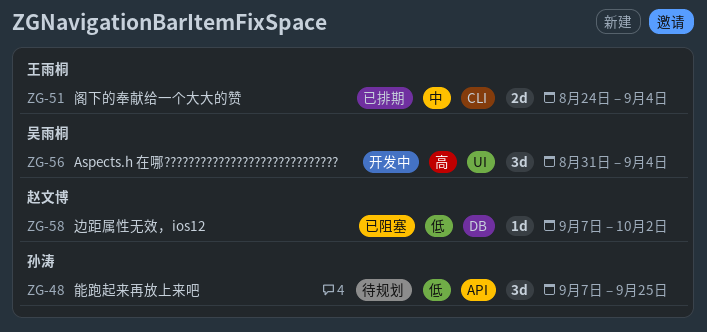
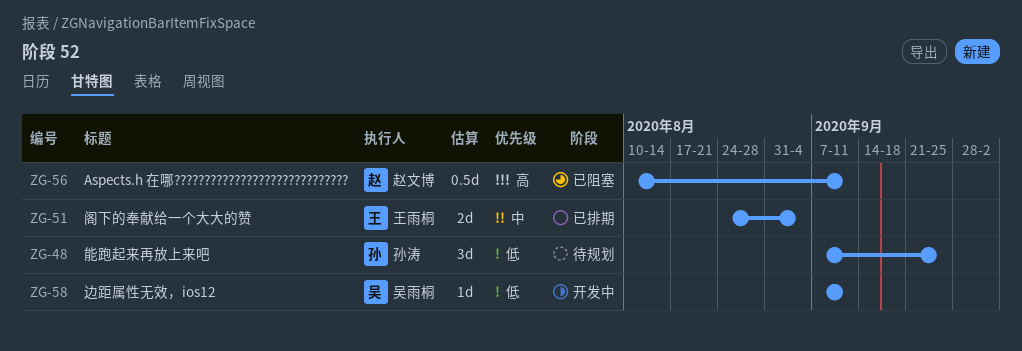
ZG-56, status: 开发中 -> 已阻塞
ZG-56, owner: 吴雨桐 -> 赵文博
ZG-56, estimate: 3d -> 0.5d
ZG-56, start: Aug 31 -> Aug 10
ZG-56, due: Sep 4 -> Sep 11
ZG-58, status: 已阻塞 -> 开发中
ZG-58, owner: 赵文博 -> 吴雨桐
ZG-58, due: Oct 2 -> Sep 11

